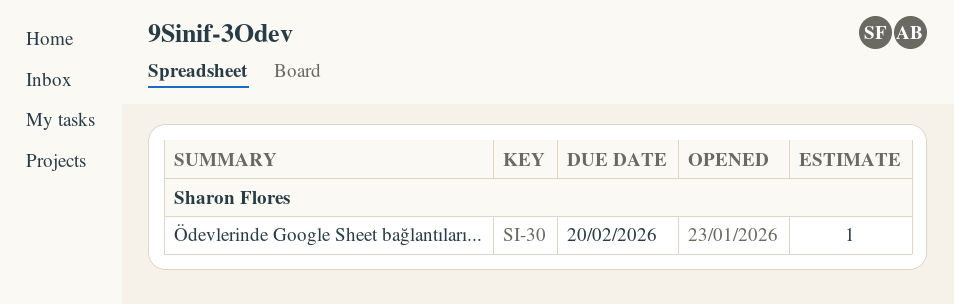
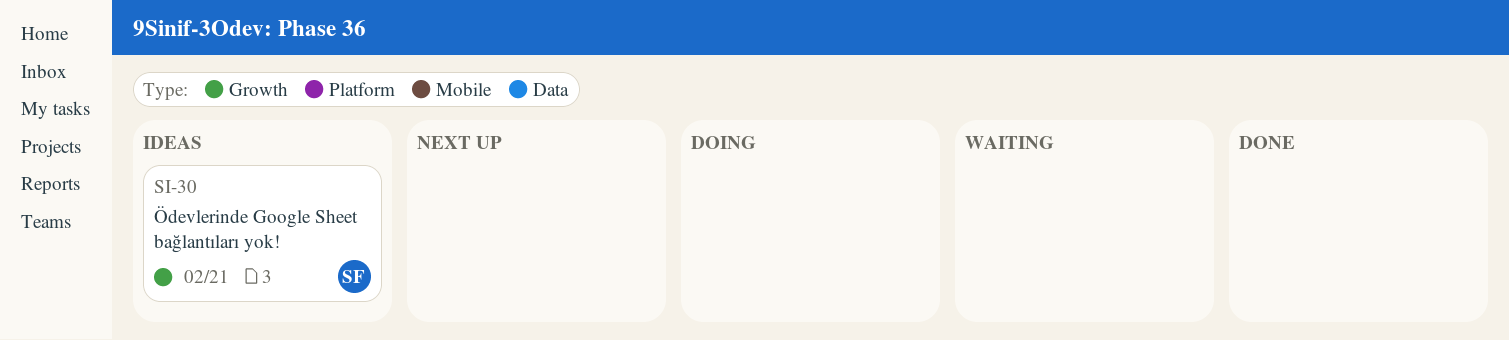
SI-30, due: Feb 20 -> Feb 21

